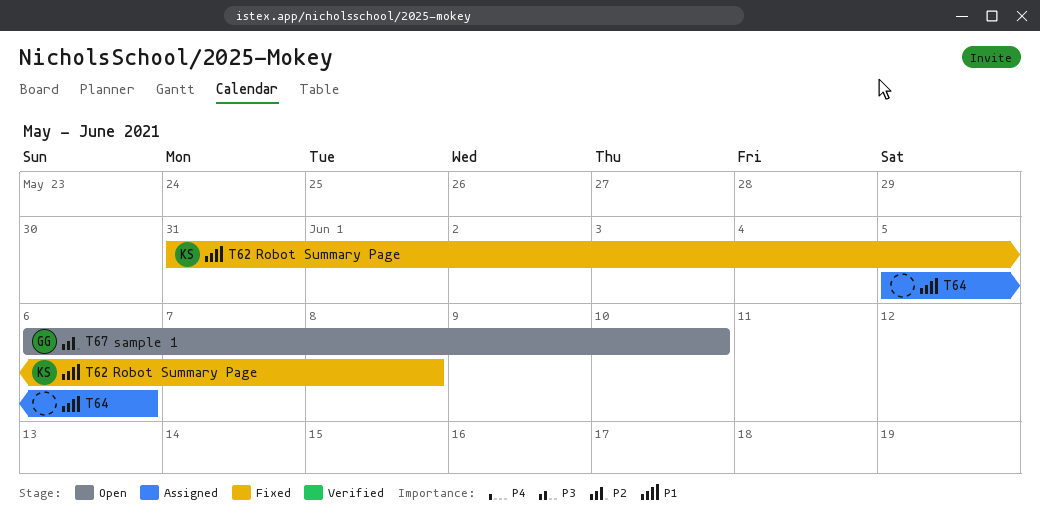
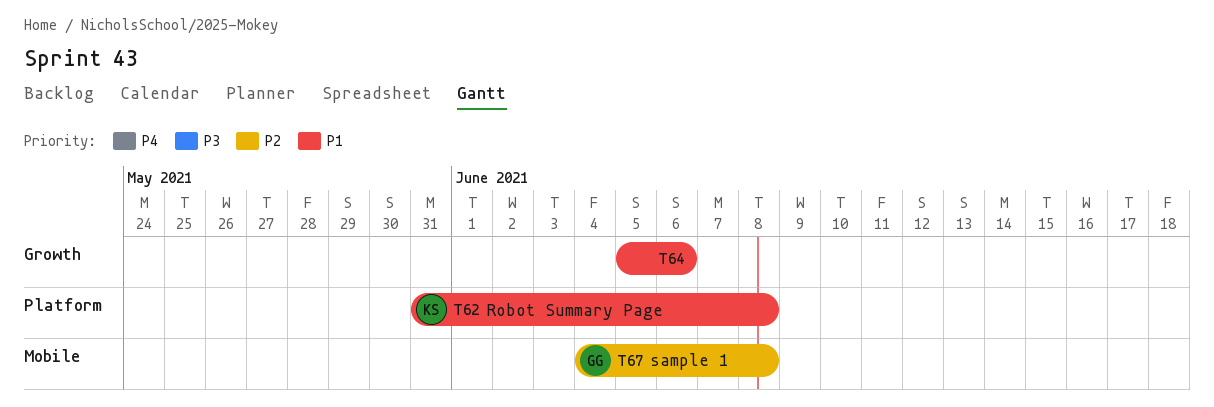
T67, start: Jun 6 -> Jun 4
T67, due: Jun 10 -> Jun 8

